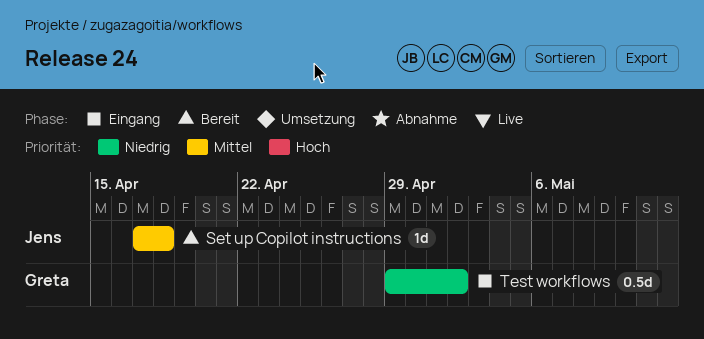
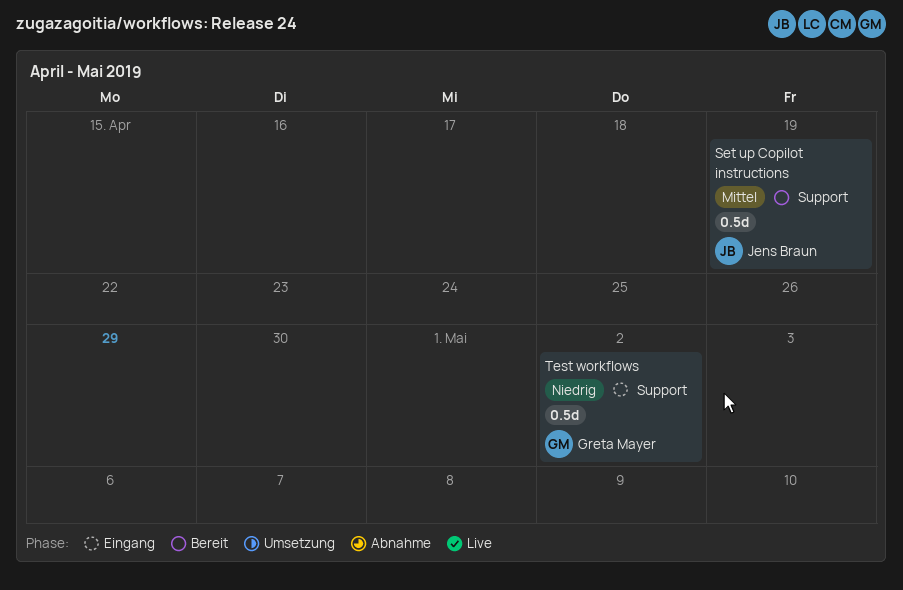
Set up Copilot instructions, estimate: 1d -> 0.5d
Set up Copilot instructions, due: Apr 18 -> Apr 19

